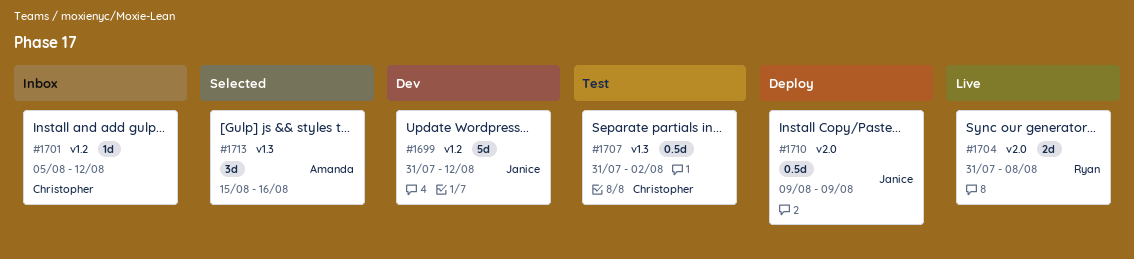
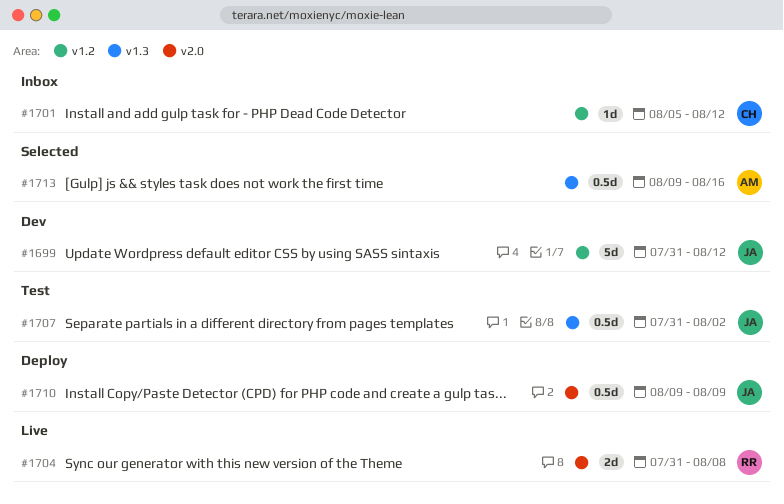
#1707, owner: Christopher -> Janice
#1713, estimate: 3d -> 0.5d
#1713, start: Aug 15 -> Aug 9

